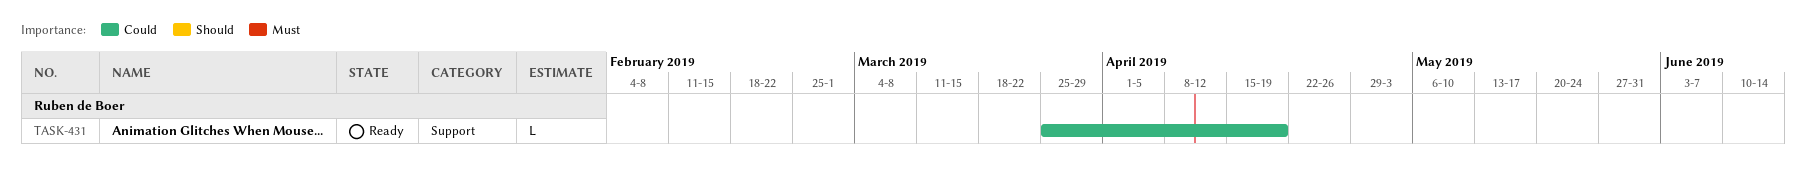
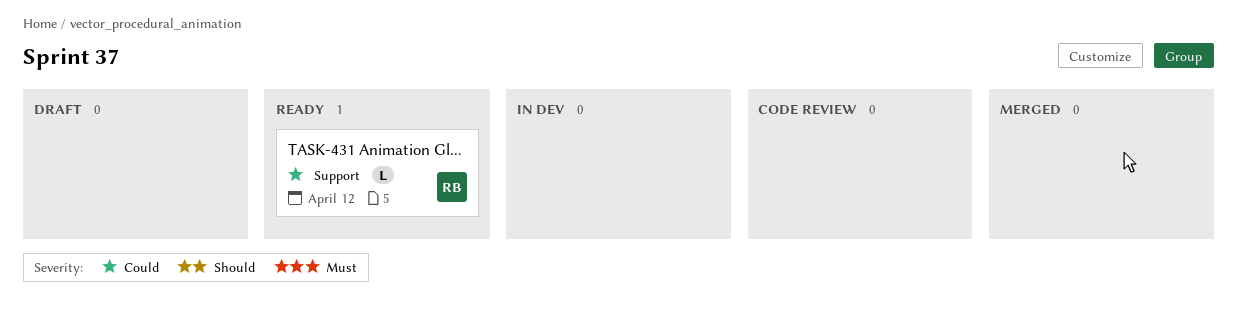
TASK-431, due: Apr 19 -> Apr 12

